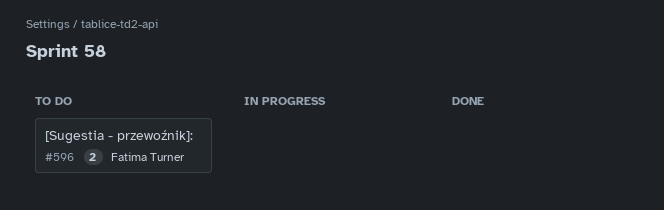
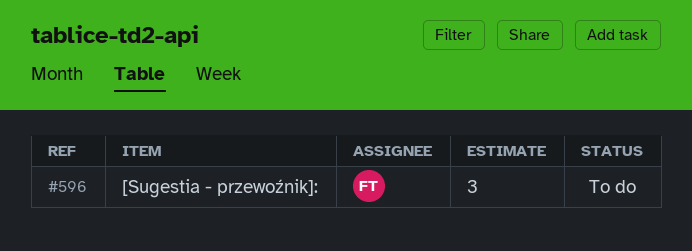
#596, estimate: 2 -> 3

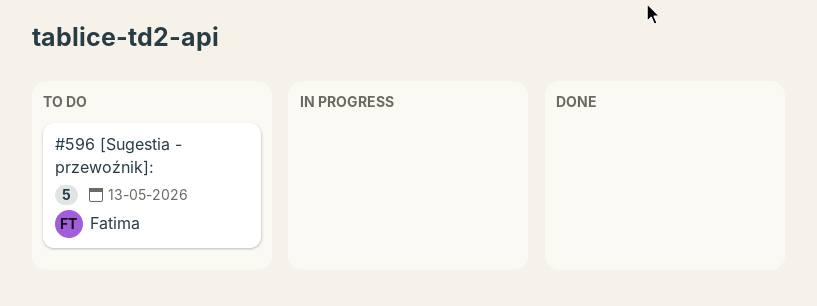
#596, estimate: 3 -> 5

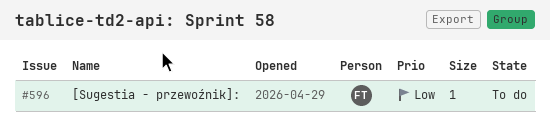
#596, estimate: 5 -> 1

